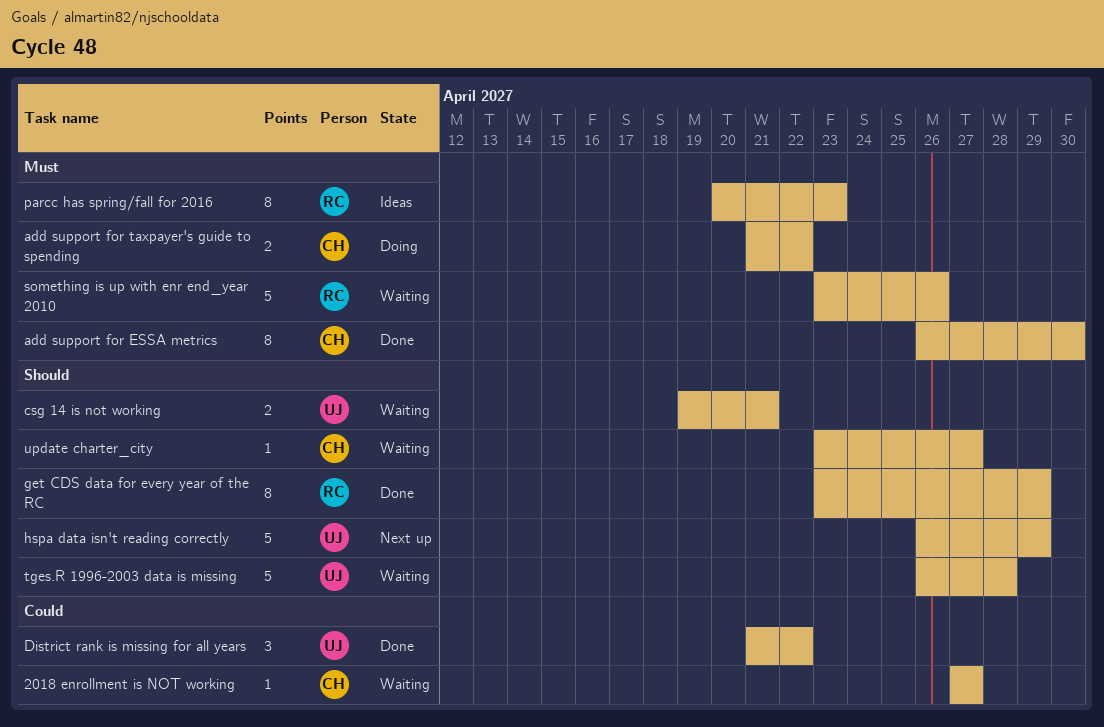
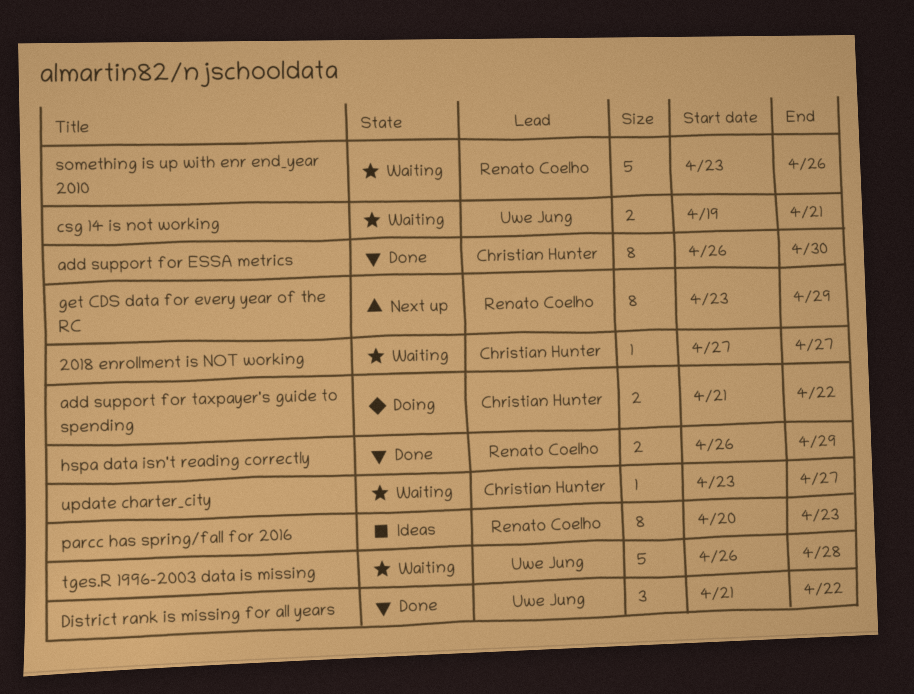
get CDS data for every year of the RC, status: Done -> Next up
hspa data isn't reading correctly, status: Next up -> Done
hspa data isn't reading correctly, owner: Uwe Jung -> Renato Coelho
hspa data isn't reading correctly, estimate: 5 -> 2

